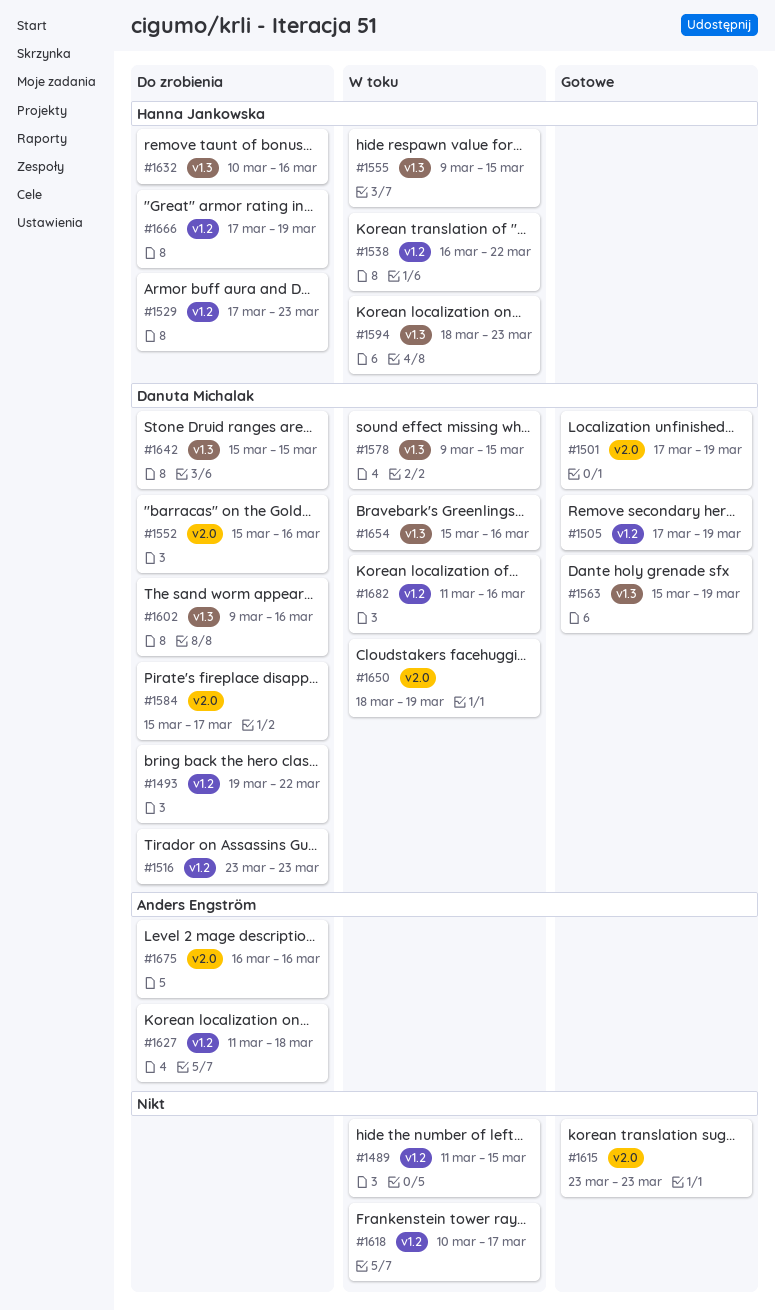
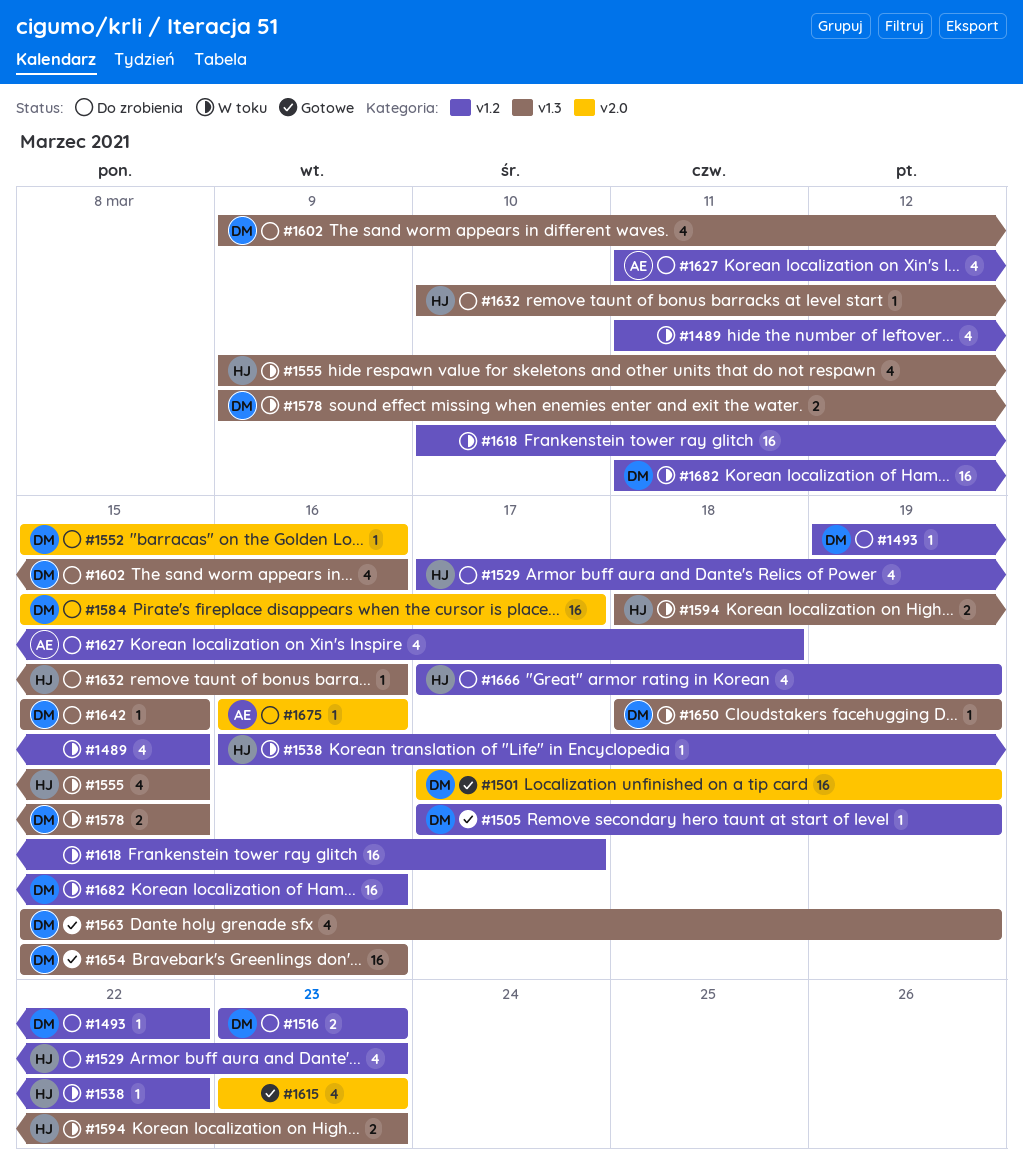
#1650, label: v2.0 -> v1.3
#1654, status: W toku -> Gotowe

